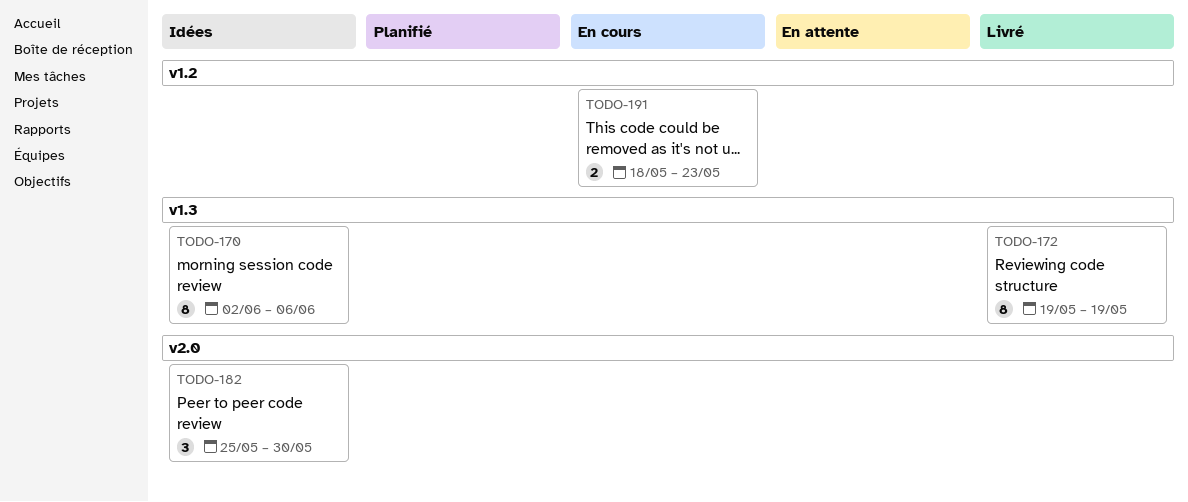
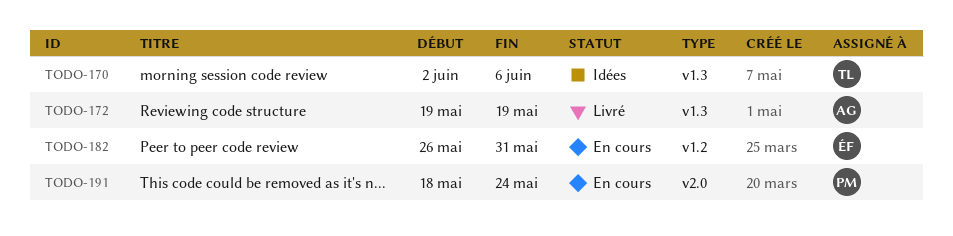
TODO-182, status: Idées -> En cours
TODO-182, label: v2.0 -> v1.2
TODO-182, start: May 25 -> May 26
TODO-182, due: May 30 -> May 31
TODO-191, label: v1.2 -> v2.0
TODO-191, due: May 23 -> May 24

